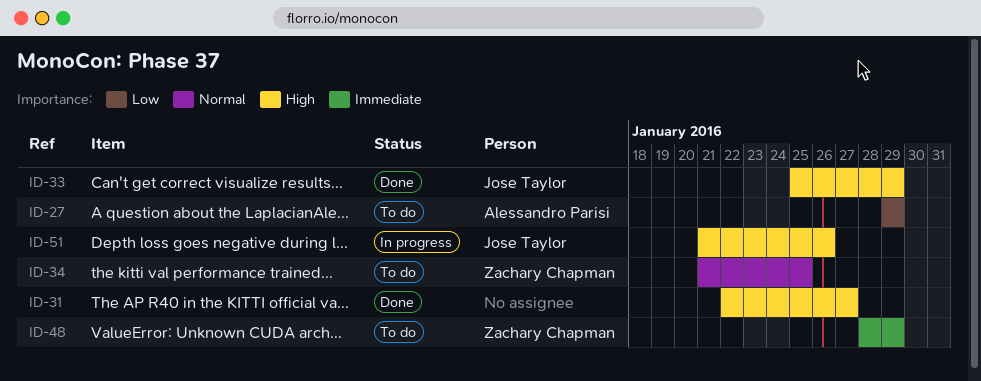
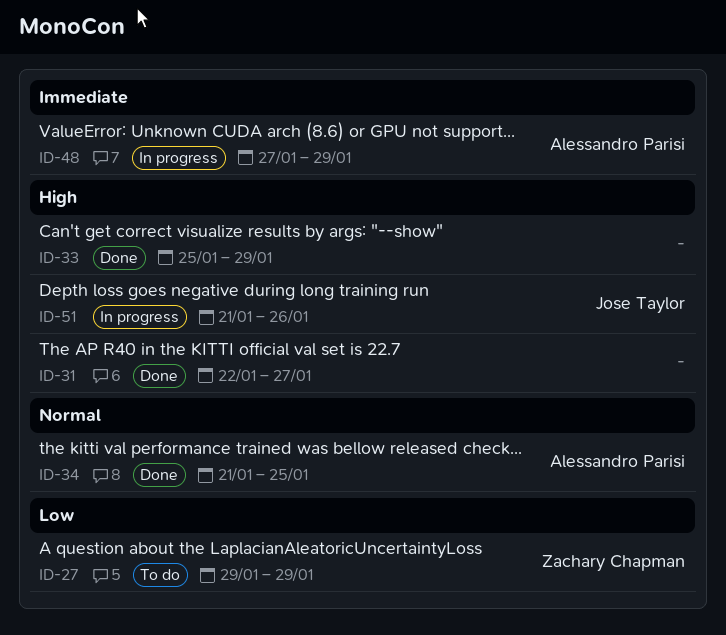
ID-27, owner: Alessandro Parisi -> Zachary Chapman
ID-33, owner: Jose Taylor -> none
ID-34, status: To do -> Done
ID-34, owner: Zachary Chapman -> Alessandro Parisi
ID-48, status: To do -> In progress
ID-48, owner: Zachary Chapman -> Alessandro Parisi
ID-48, start: Jan 28 -> Jan 27

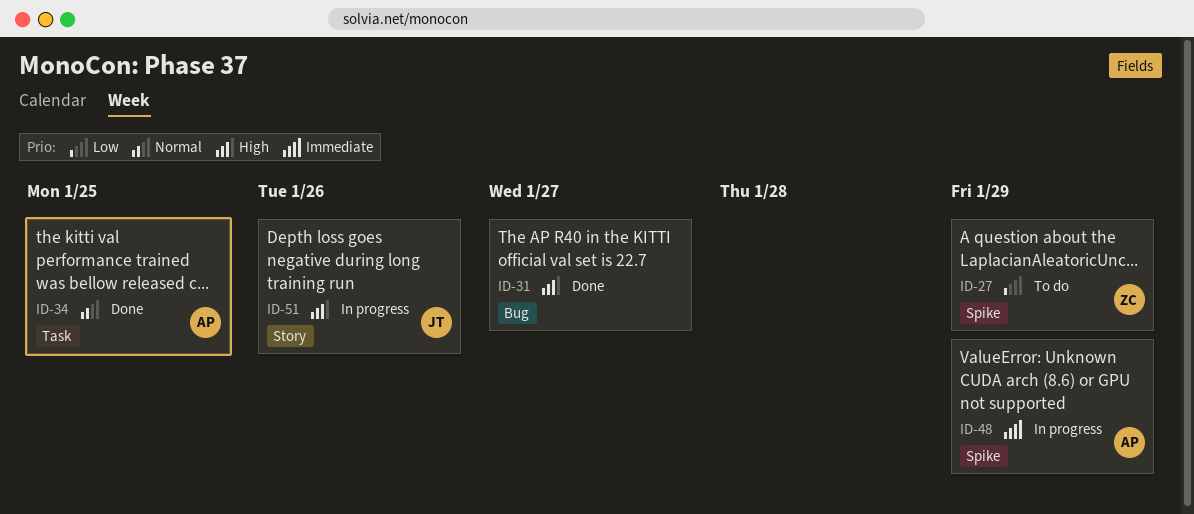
ID-33: present -> none

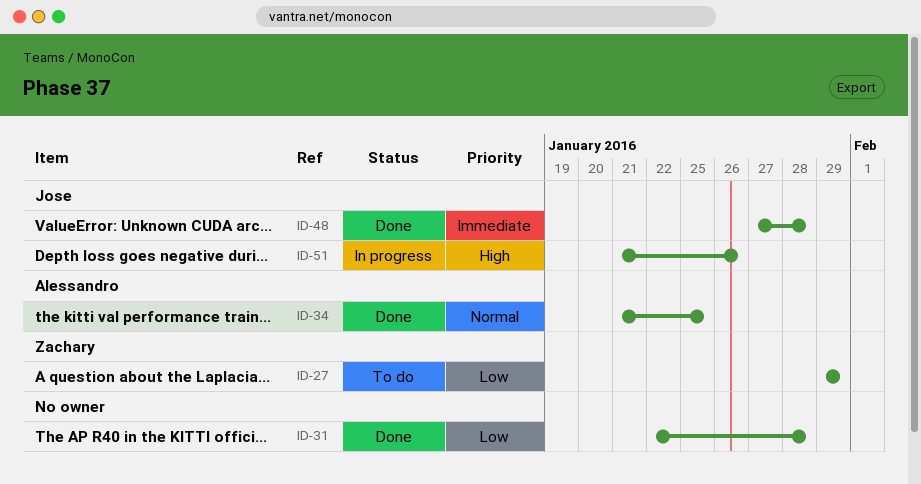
ID-31, priority: High -> Low
ID-31, due: Jan 27 -> Jan 28
ID-48, status: In progress -> Done
ID-48, owner: Alessandro -> Jose
ID-48, due: Jan 29 -> Jan 28

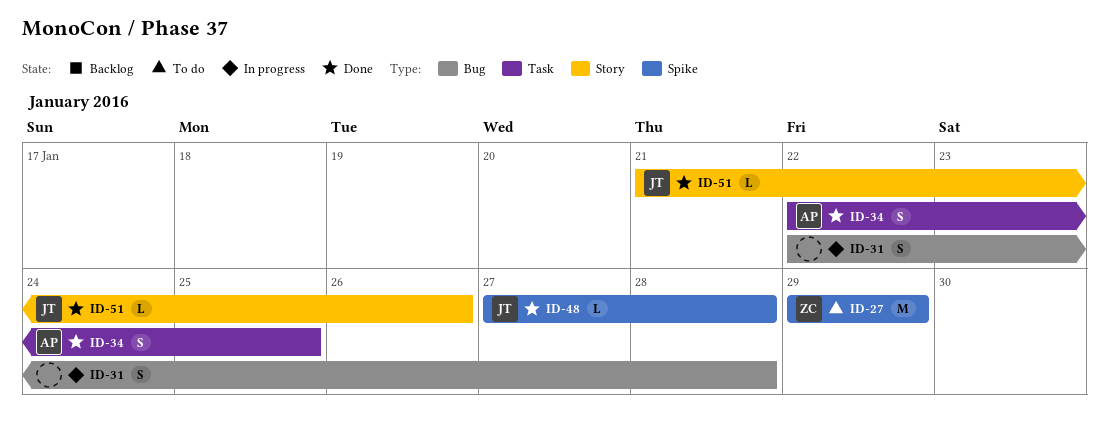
ID-31, status: Done -> In progress
ID-34, start: Jan 21 -> Jan 22
ID-51, status: In progress -> Done

